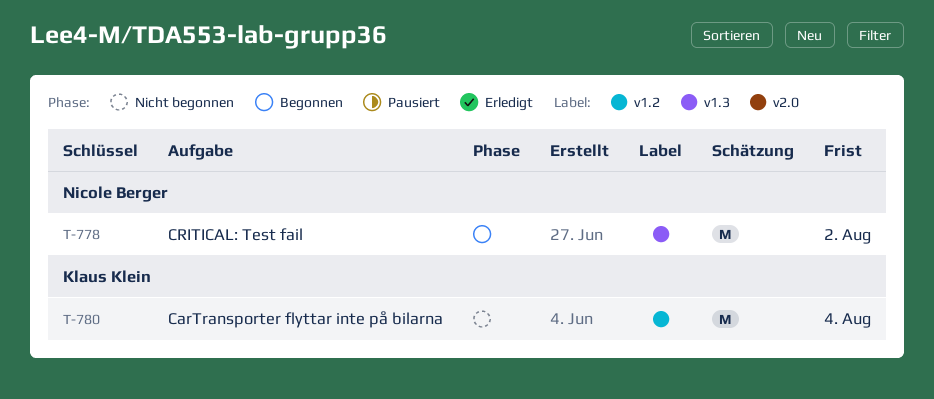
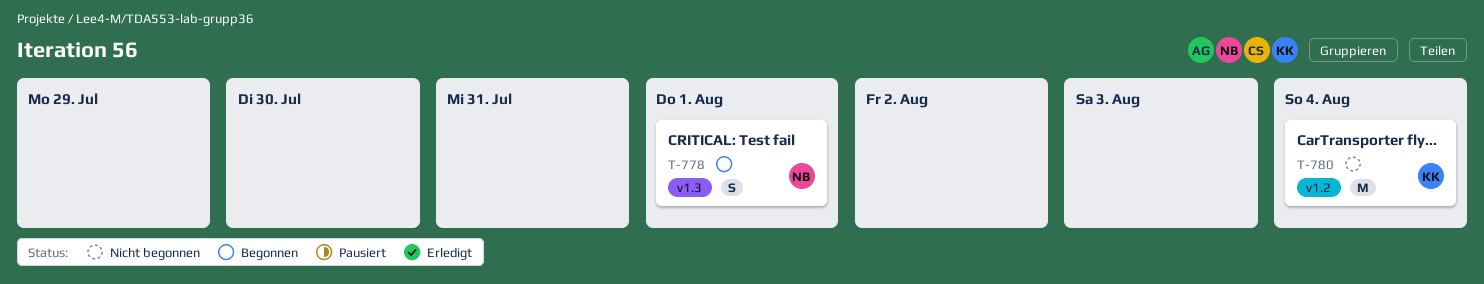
T-778, estimate: M -> S
T-778, due: Aug 2 -> Aug 1

